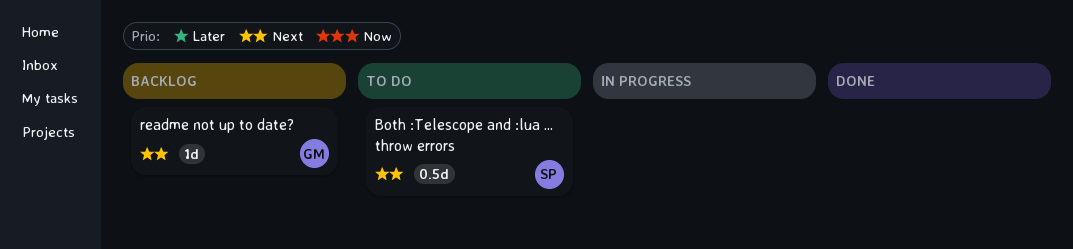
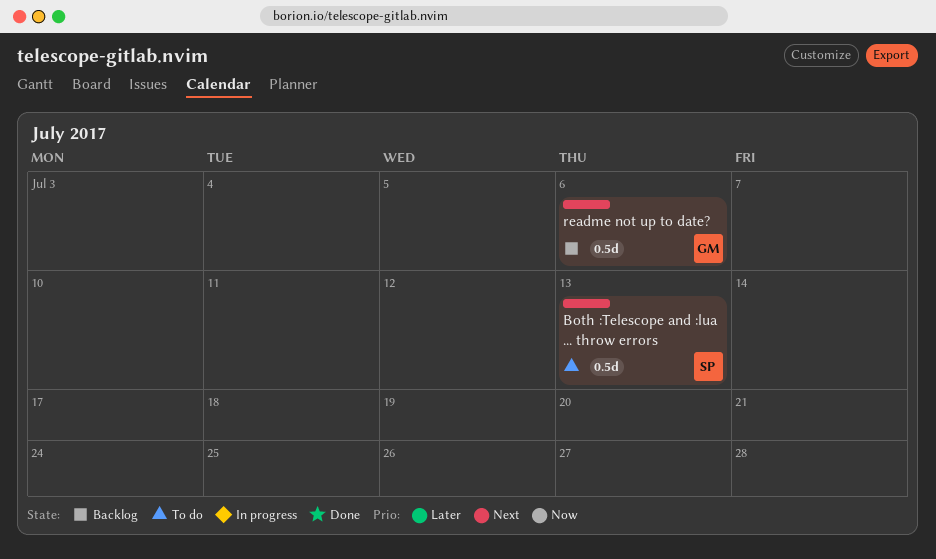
readme not up to date?, estimate: 1d -> 0.5d

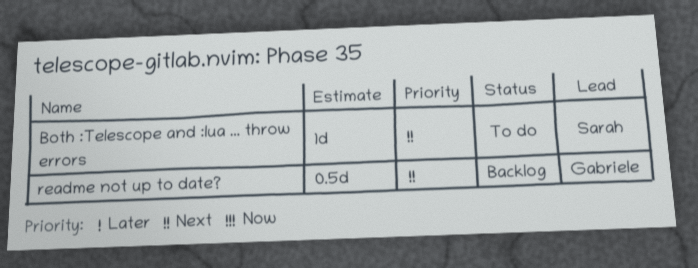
Both :Telescope and :lua ... throw errors, estimate: 0.5d -> 1d

